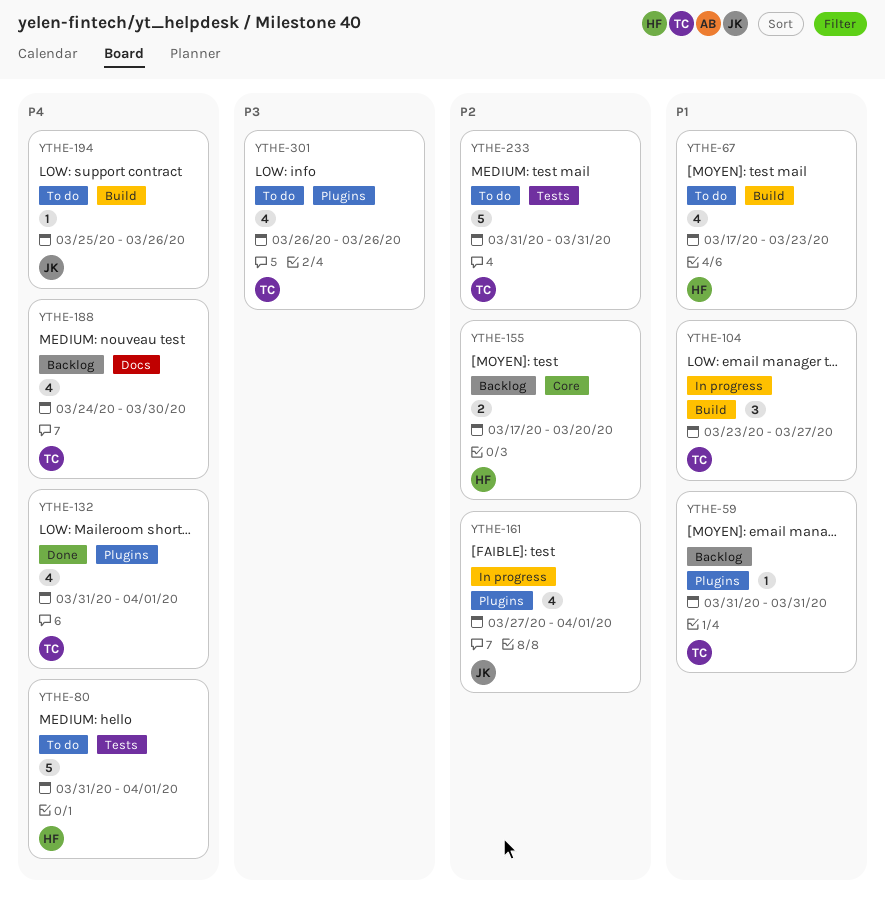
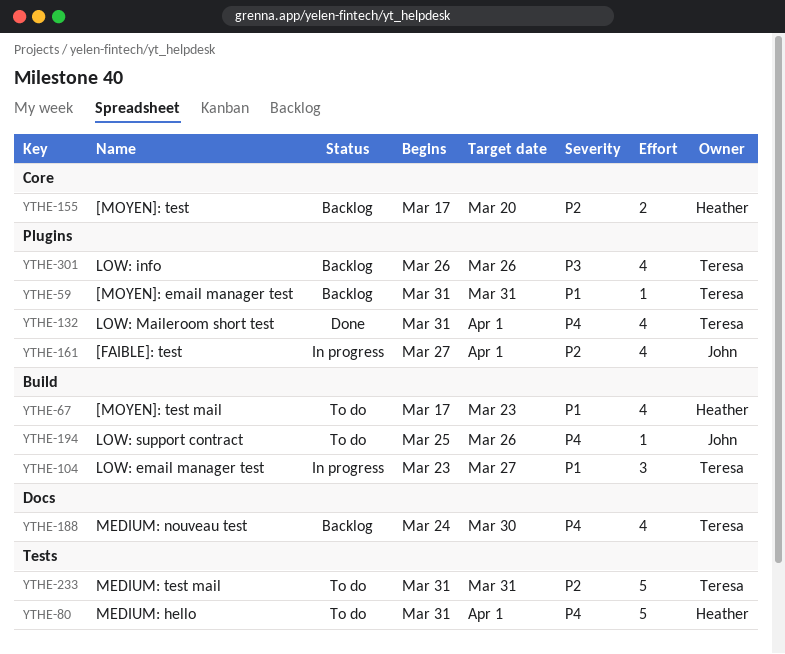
YTHE-301, status: To do -> Backlog

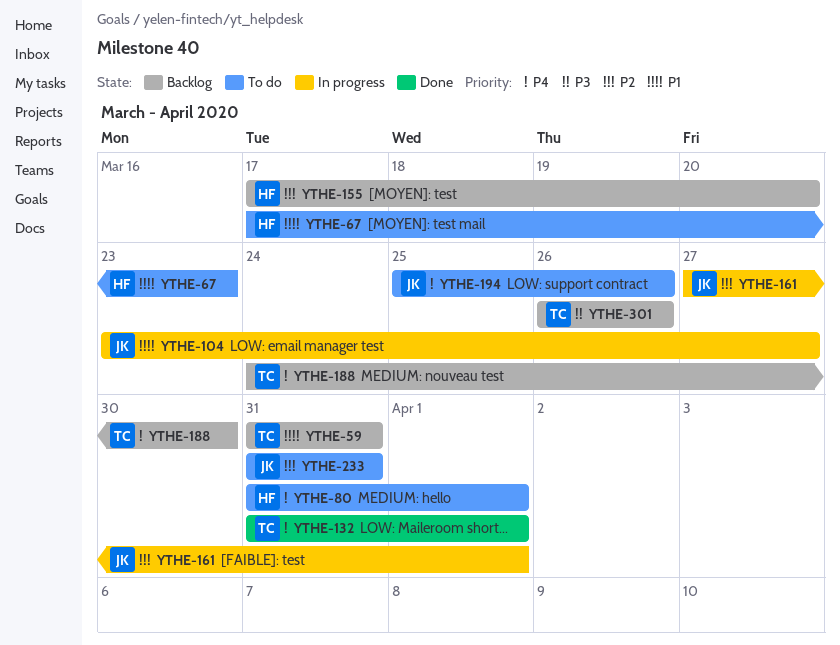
YTHE-104, owner: Teresa -> John
YTHE-233, owner: Teresa -> John

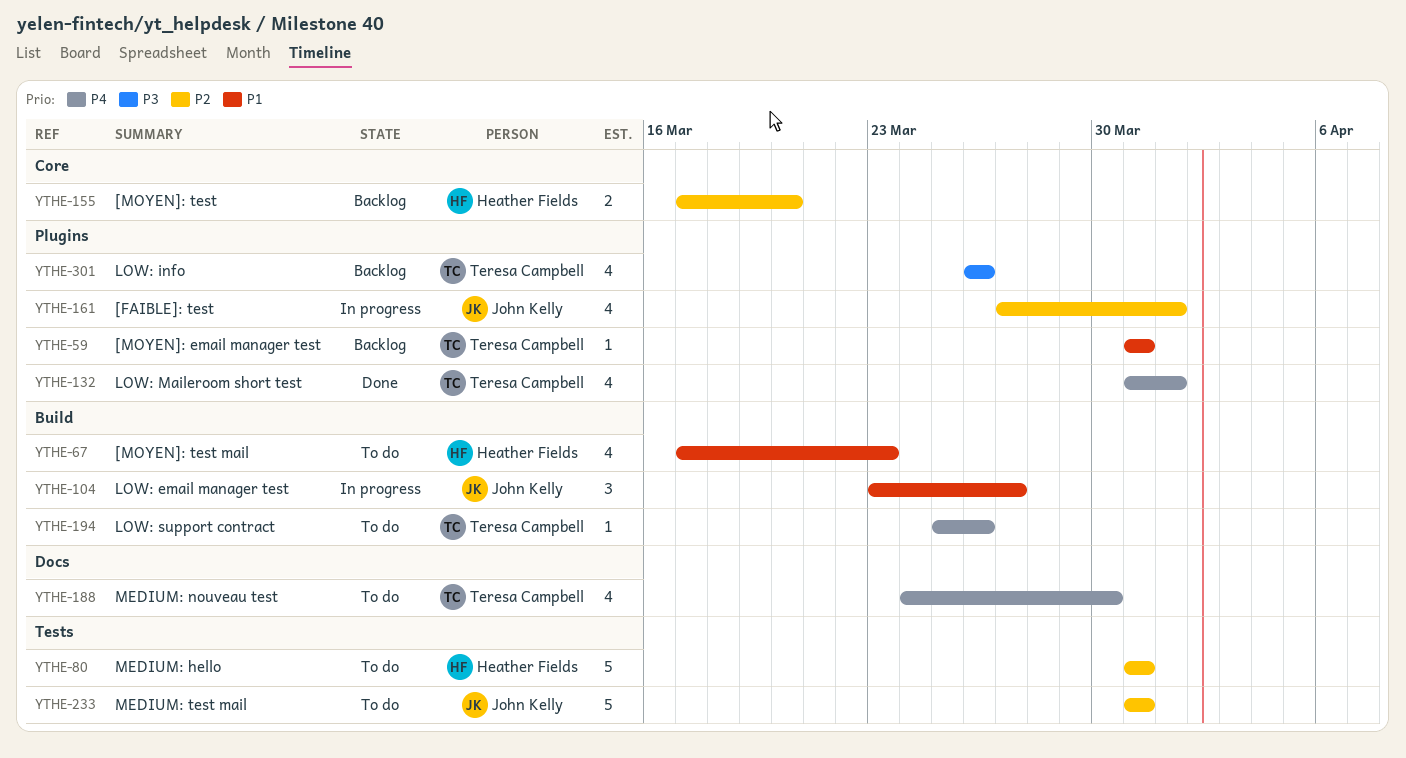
YTHE-80, priority: P4 -> P2
YTHE-80, due: Apr 1 -> Mar 31
YTHE-188, status: Backlog -> To do
YTHE-194, owner: John Kelly -> Teresa Campbell

